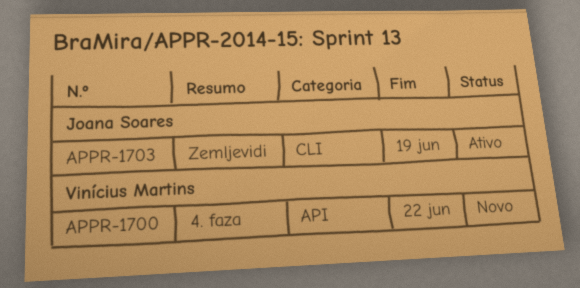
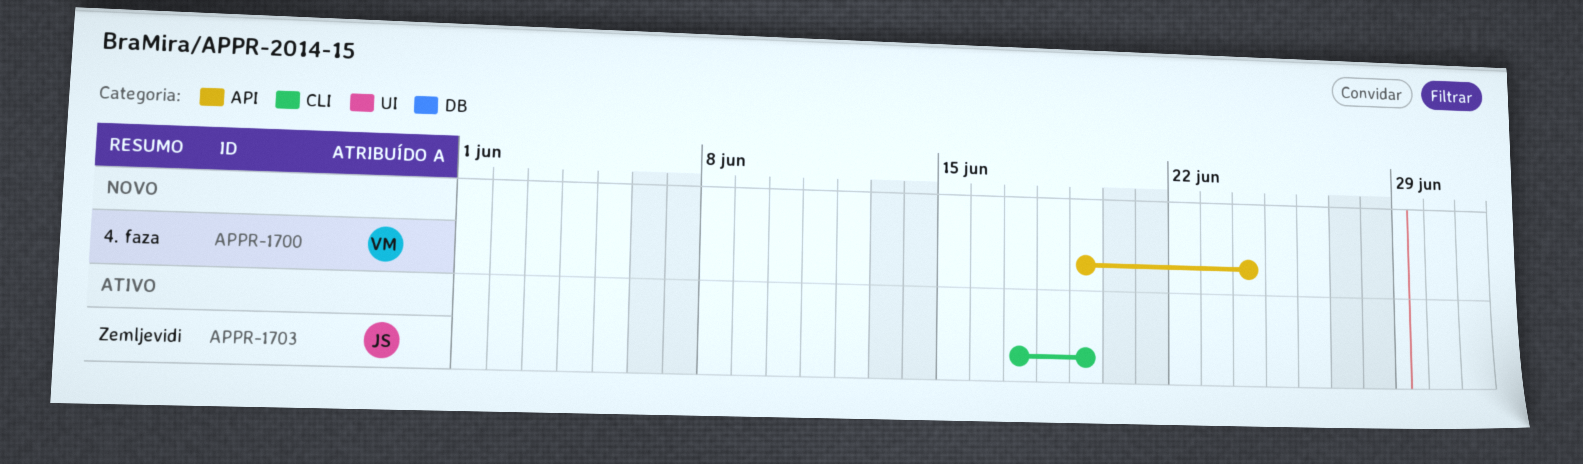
APPR-1700, due: Jun 22 -> Jun 24

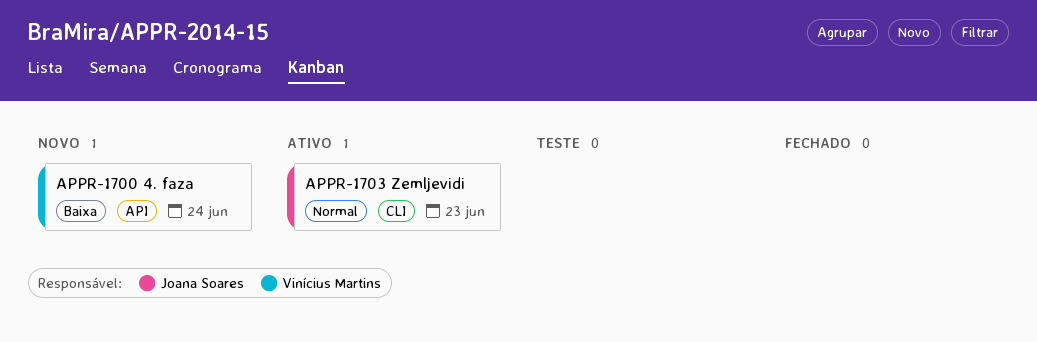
APPR-1703, due: Jun 19 -> Jun 23

